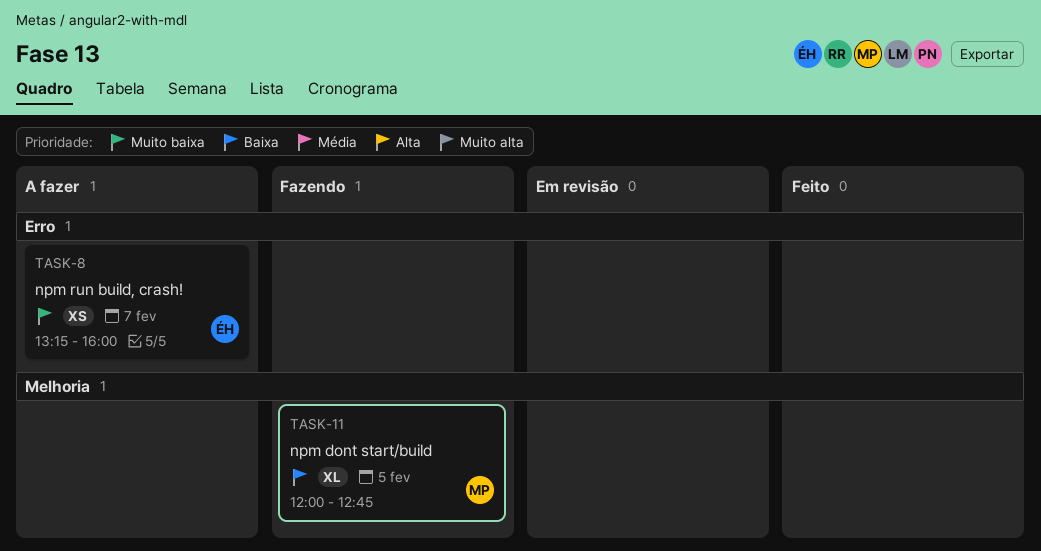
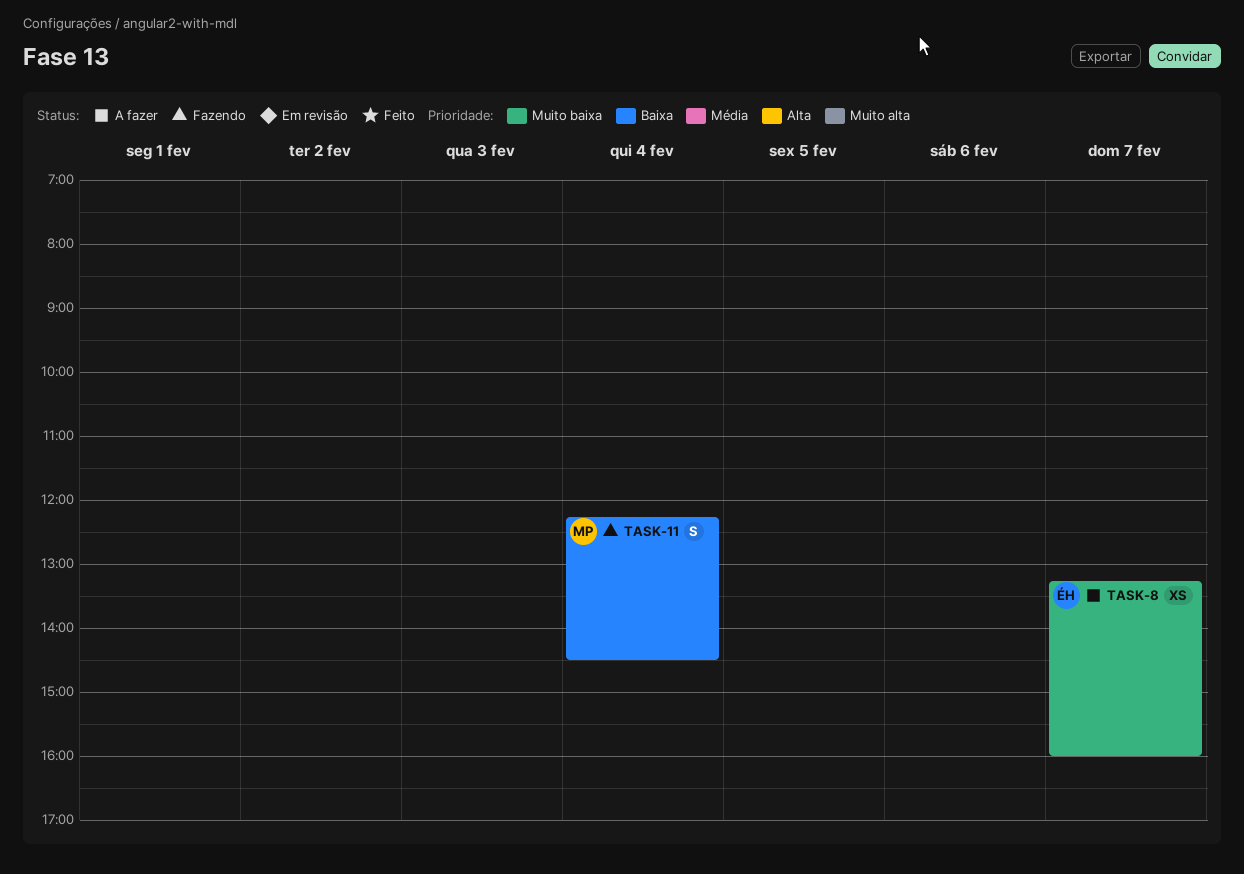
TASK-11, estimate: XL -> S
TASK-11, day: Feb 5 -> Feb 4
TASK-11, begins: 12:00 -> 12:15
TASK-11, ends: 12:45 -> 14:30

